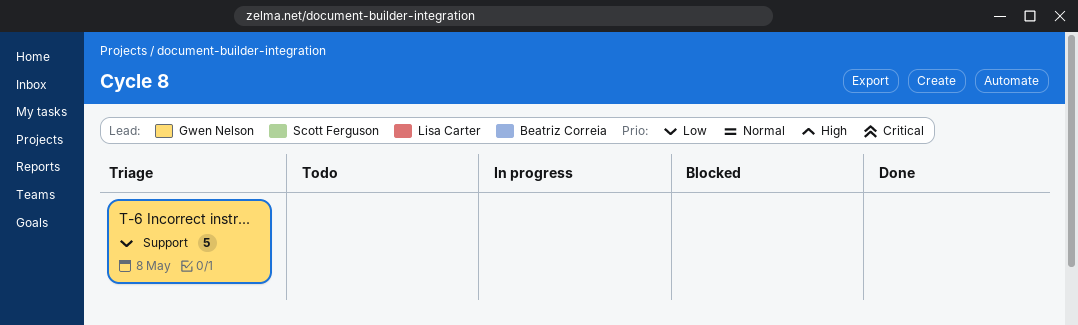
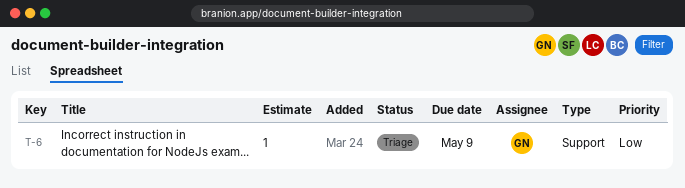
T-6, estimate: 5 -> 1
T-6, due: May 8 -> May 9

